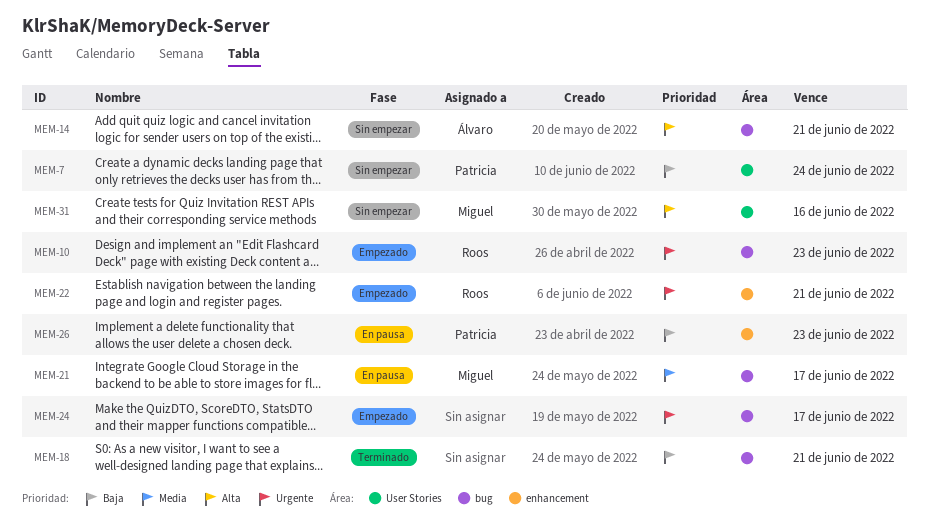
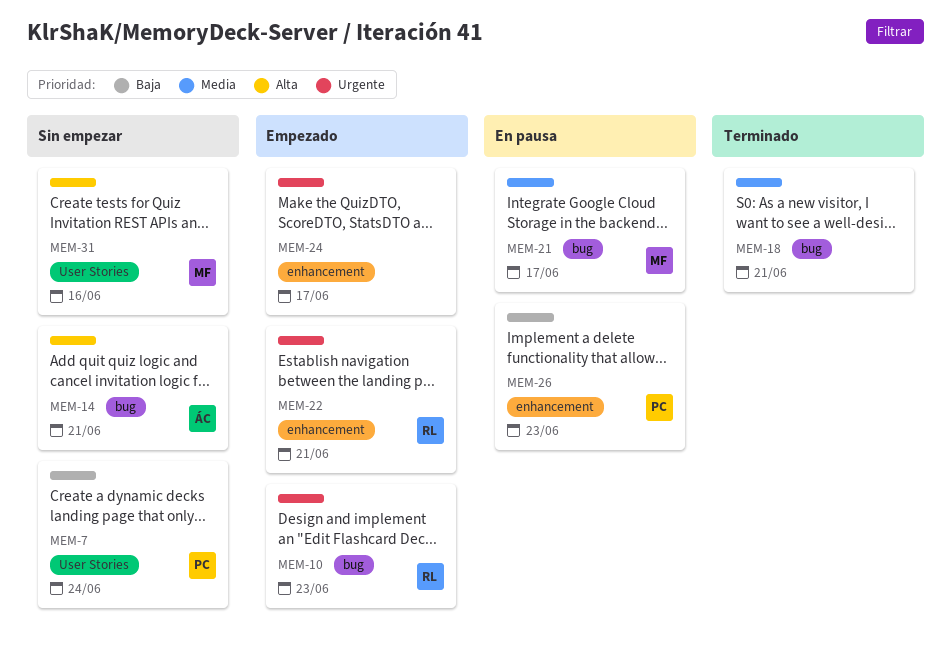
MEM-18, priority: Baja -> Media
MEM-24, label: bug -> enhancement

